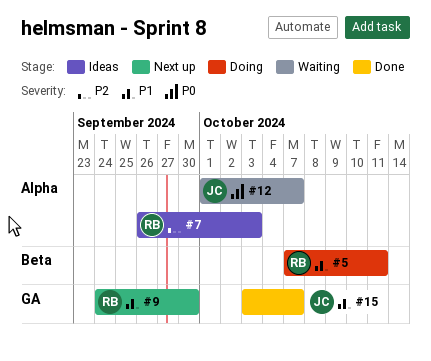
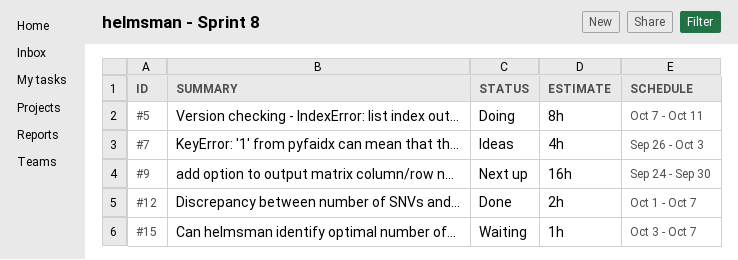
#12, status: Waiting -> Done
#15, status: Done -> Waiting

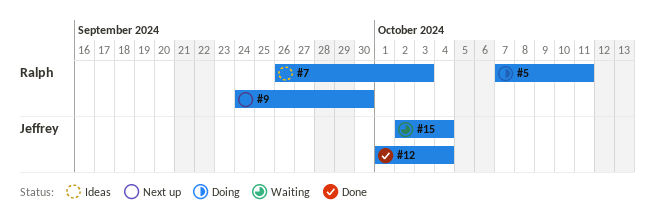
#12, due: Oct 7 -> Oct 4
#15, start: Oct 3 -> Oct 2
#15, due: Oct 7 -> Oct 4

